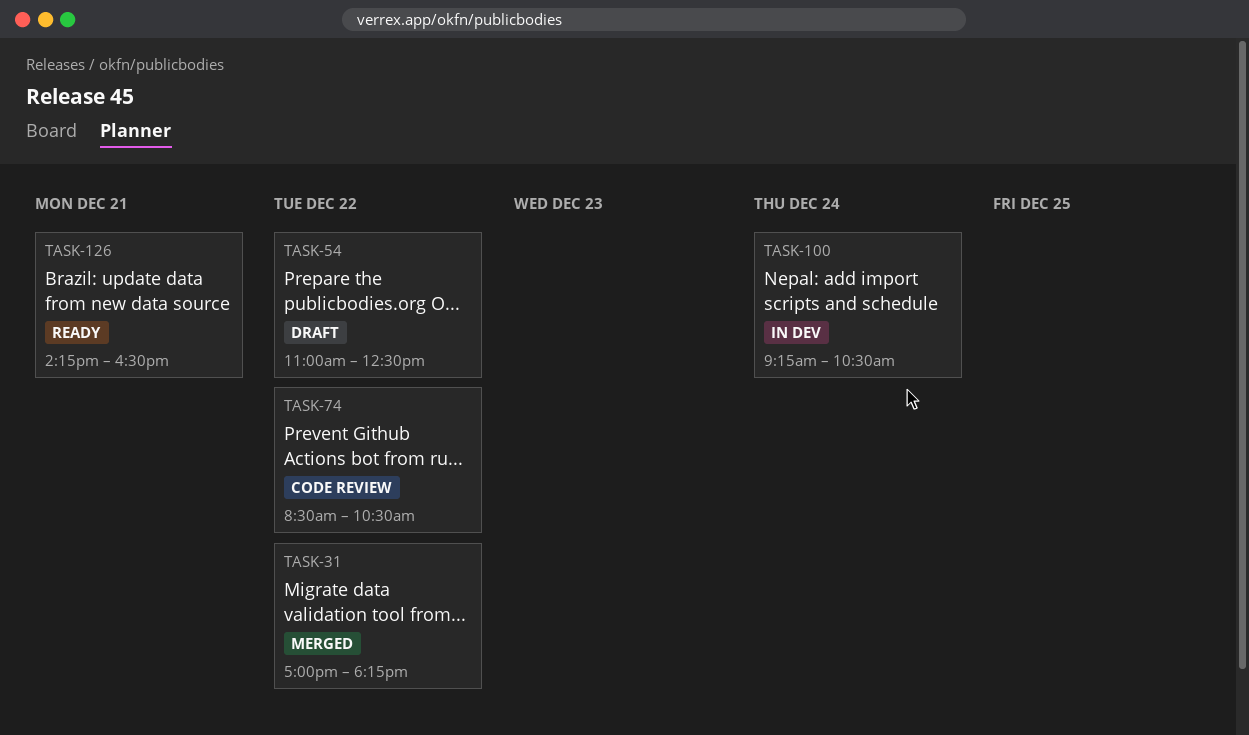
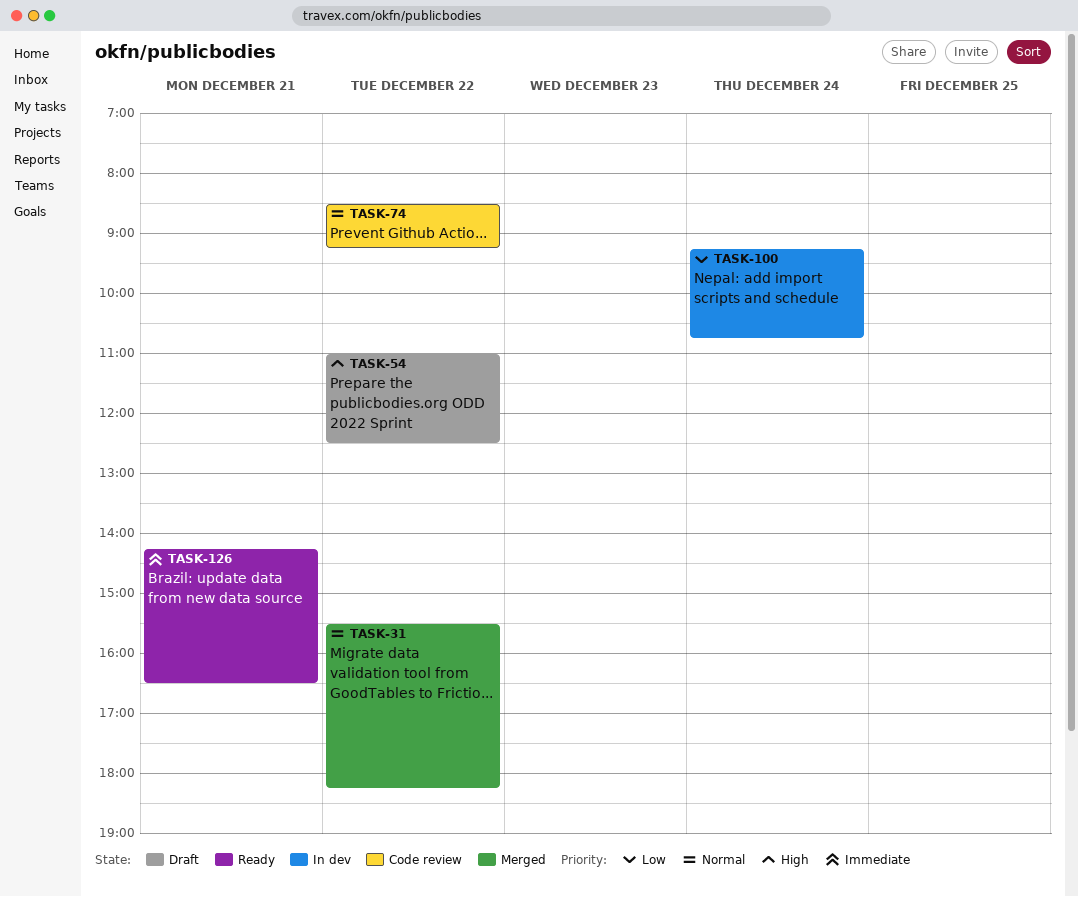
TASK-31, begins: 17:00 -> 15:30
TASK-74, ends: 10:30 -> 09:15
TASK-100, ends: 10:30 -> 10:45

